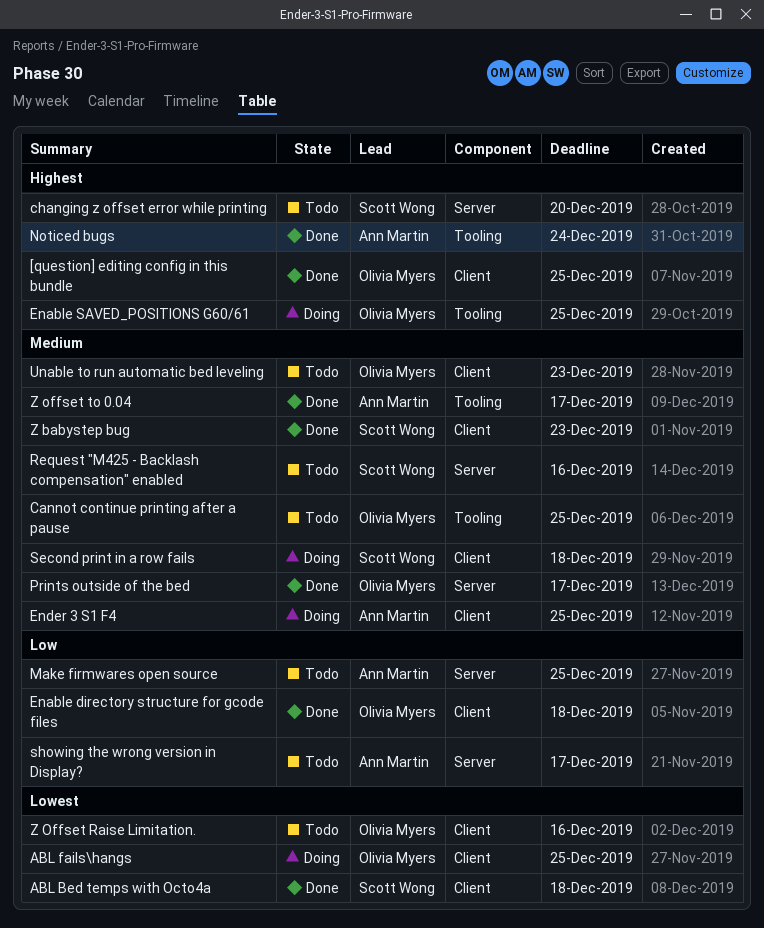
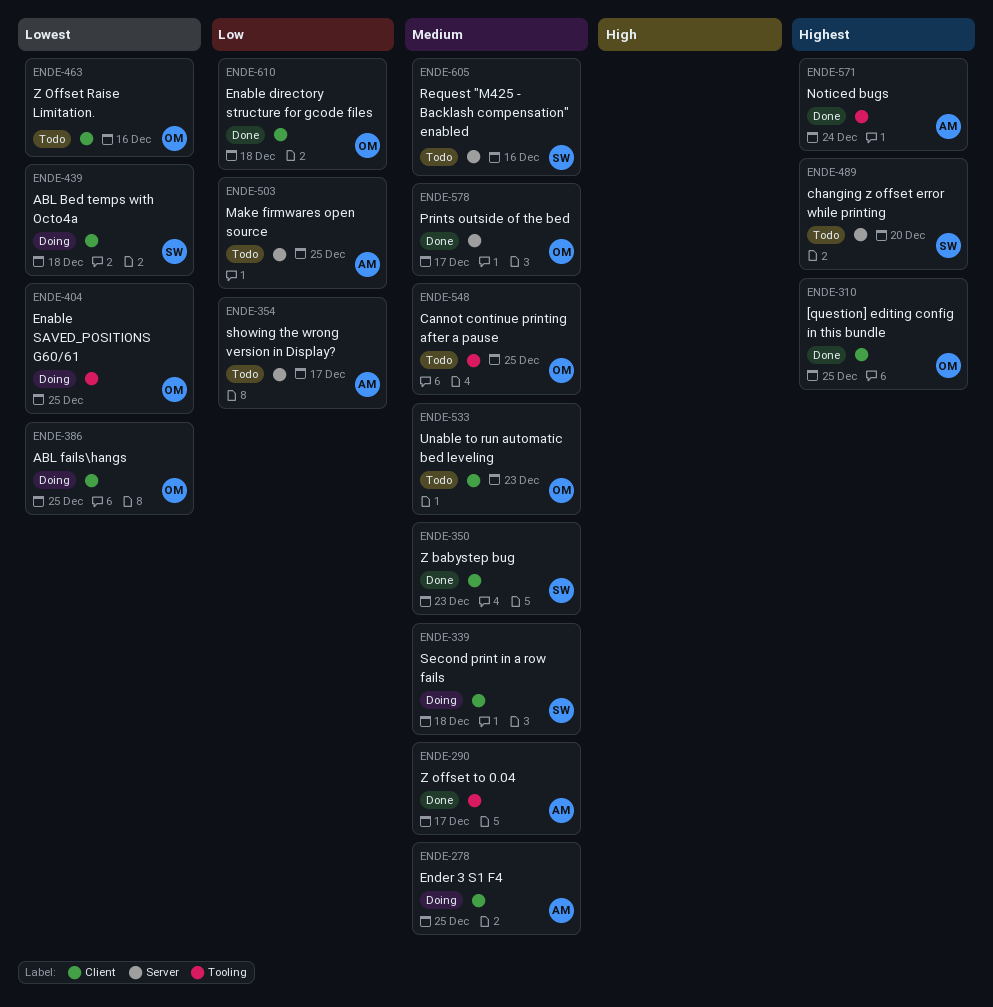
ABL Bed temps with Octo4a, status: Done -> Doing
Enable SAVED_POSITIONS G60/61, priority: Highest -> Lowest

